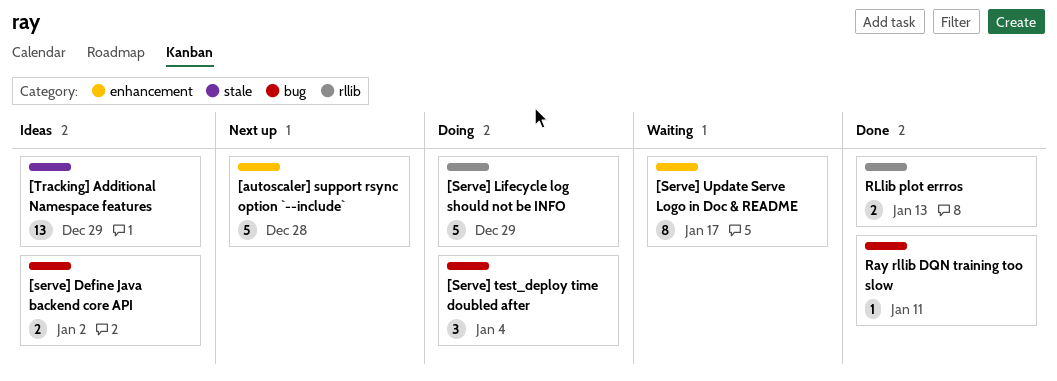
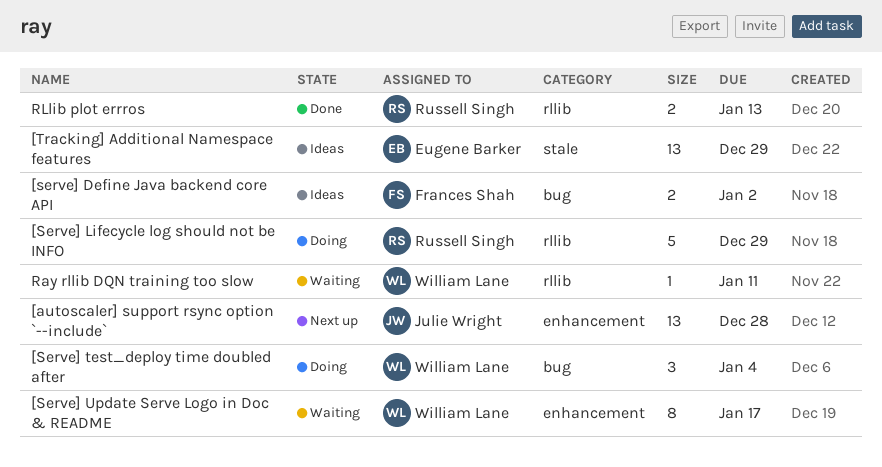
[autoscaler] support rsync option `--include`, estimate: 5 -> 13
Ray rllib DQN training too slow, status: Done -> Waiting
Ray rllib DQN training too slow, label: bug -> rllib

